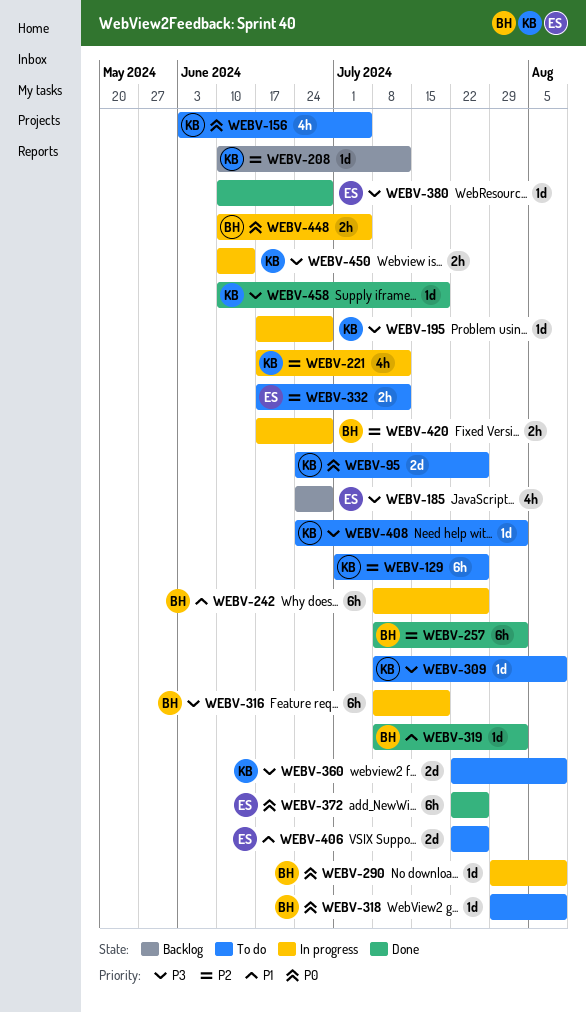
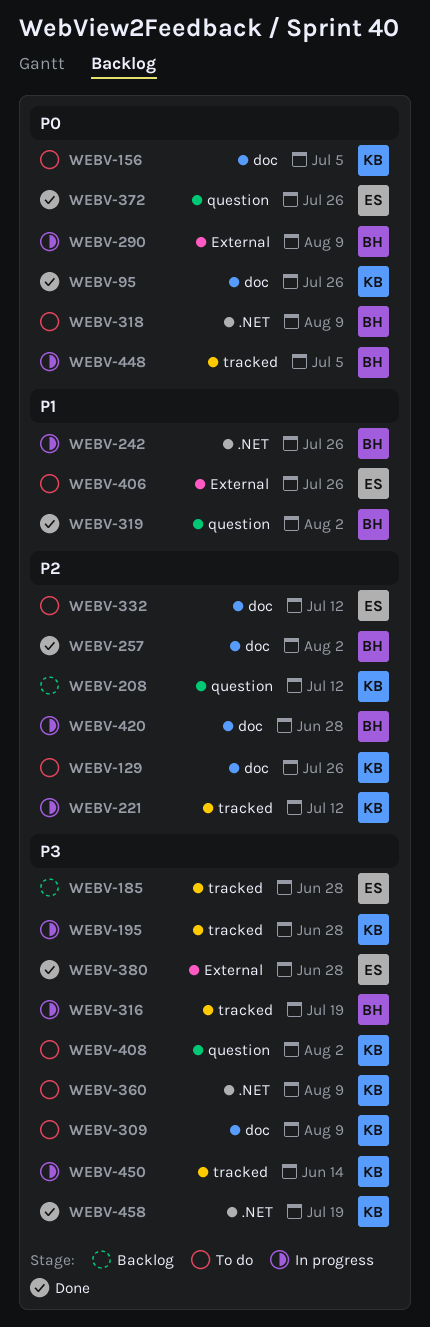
WEBV-95, status: To do -> Done

